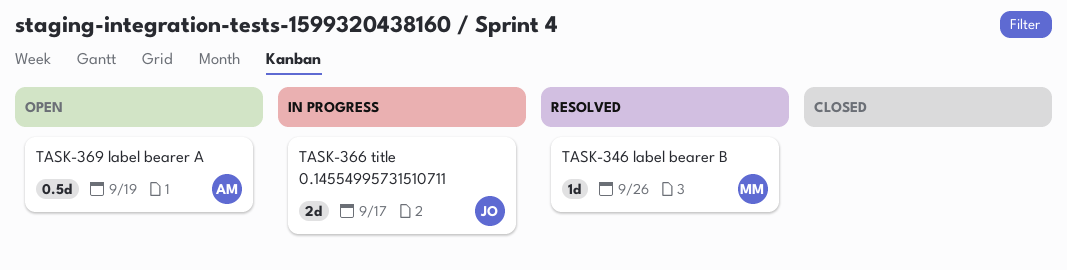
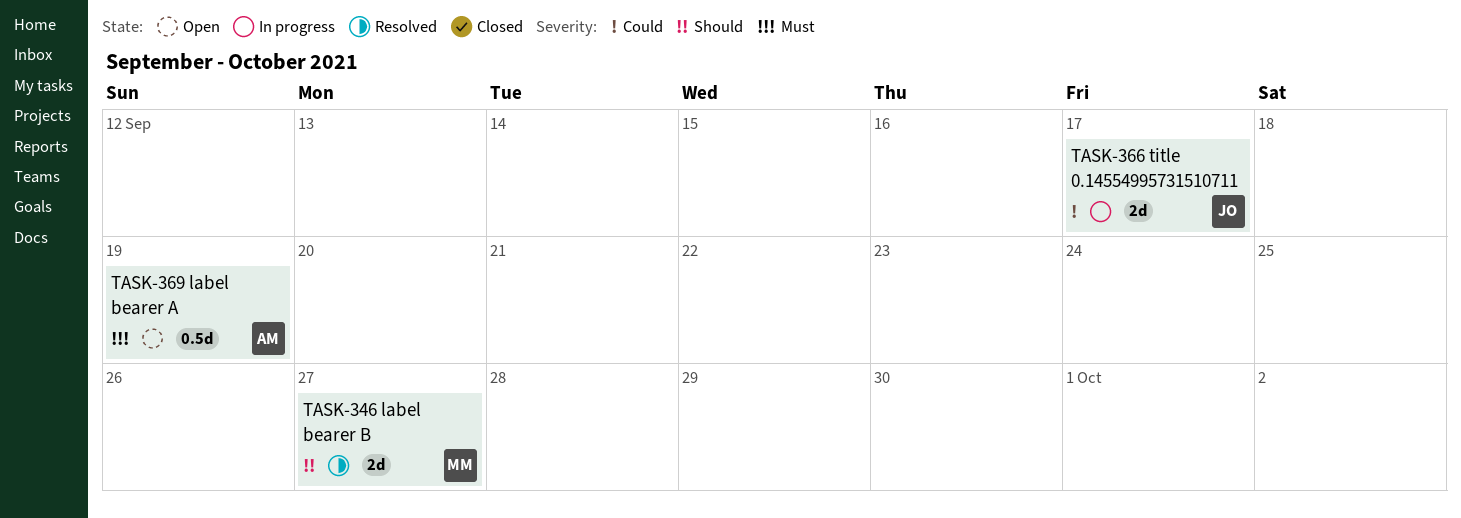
TASK-346, estimate: 1d -> 2d
TASK-346, due: Sep 26 -> Sep 27

